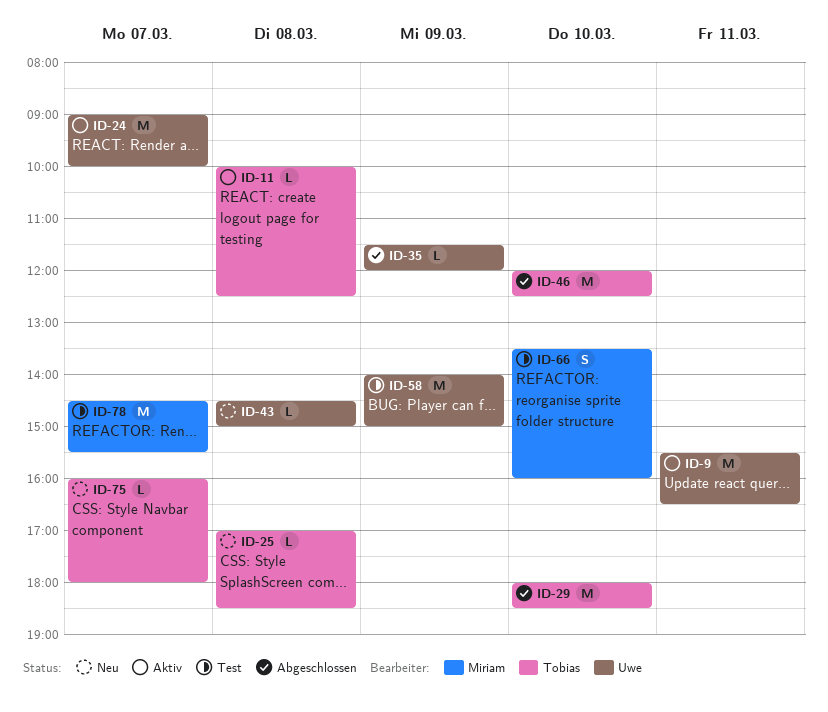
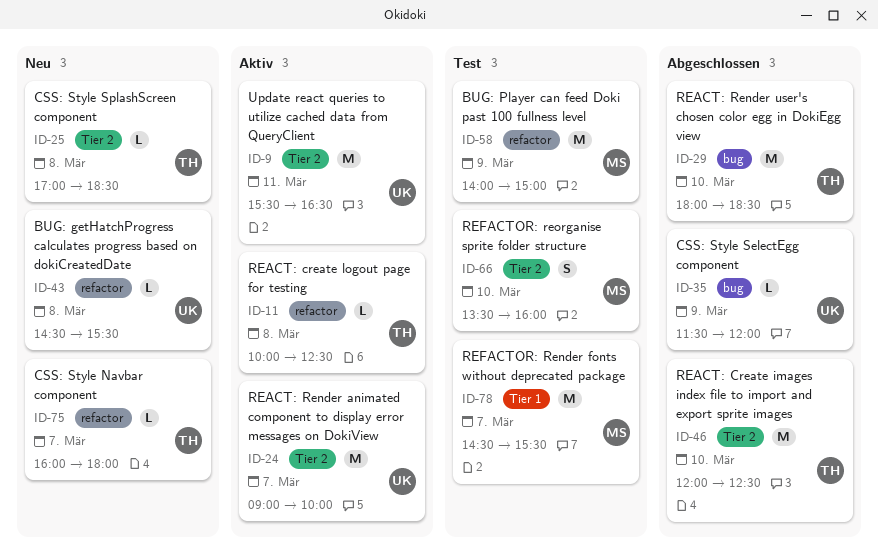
ID-43, ends: 15:00 -> 15:30
ID-58, owner: Uwe -> Miriam

